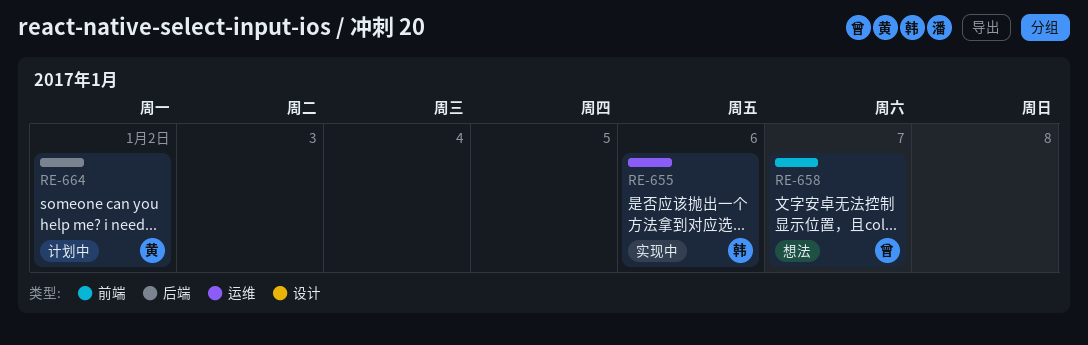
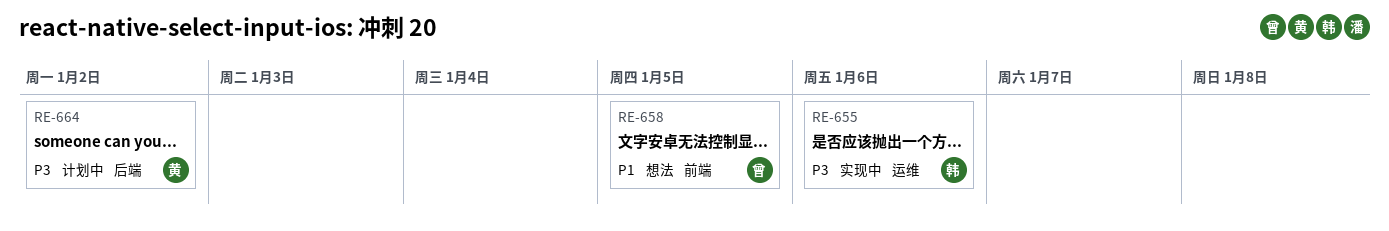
RE-658, due: Jan 7 -> Jan 5

